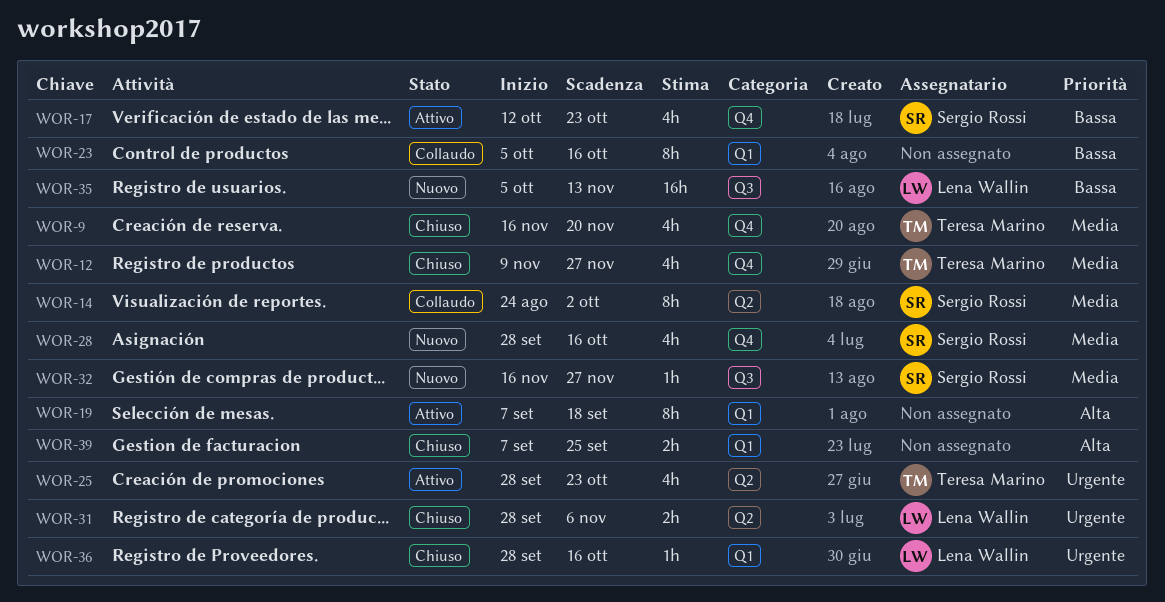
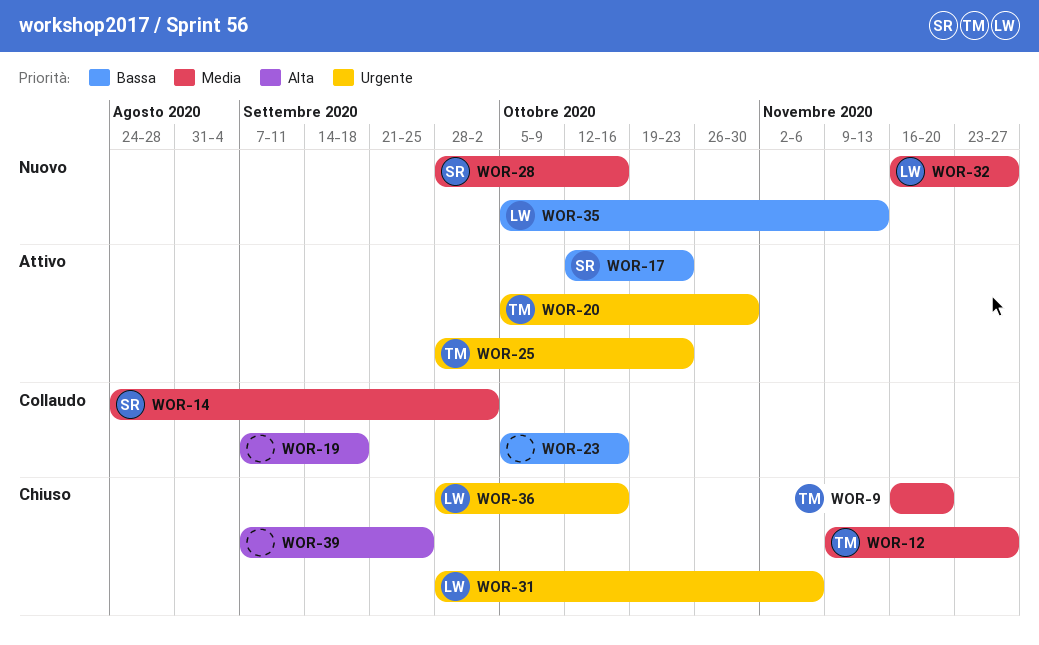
WOR-19, status: Attivo -> Collaudo
WOR-20: none -> present
WOR-32, owner: Sergio Rossi -> Lena Wallin

